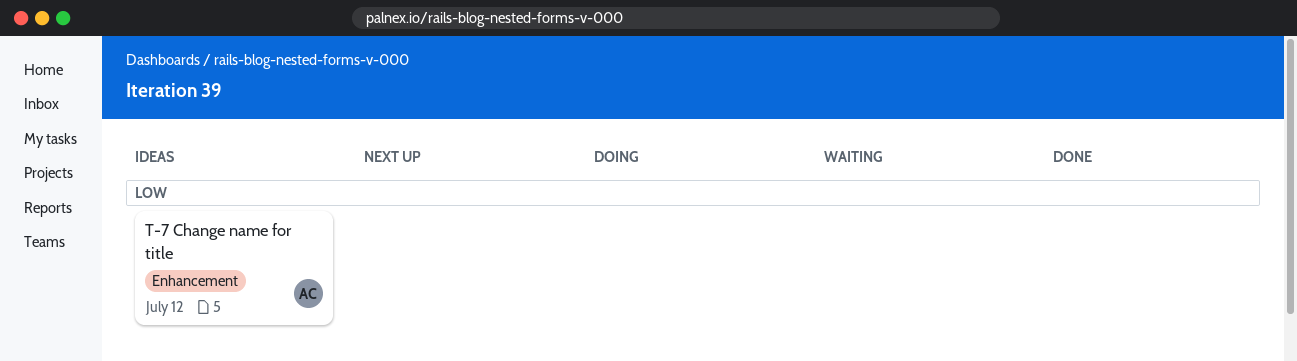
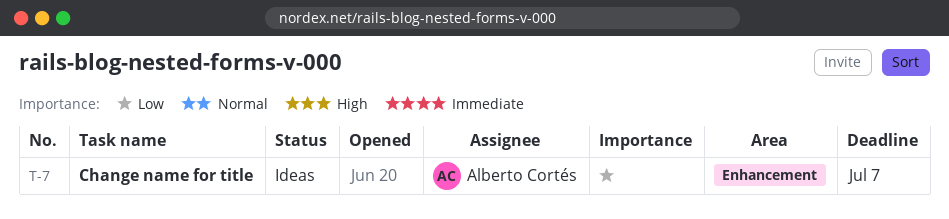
T-7, due: Jul 12 -> Jul 7

